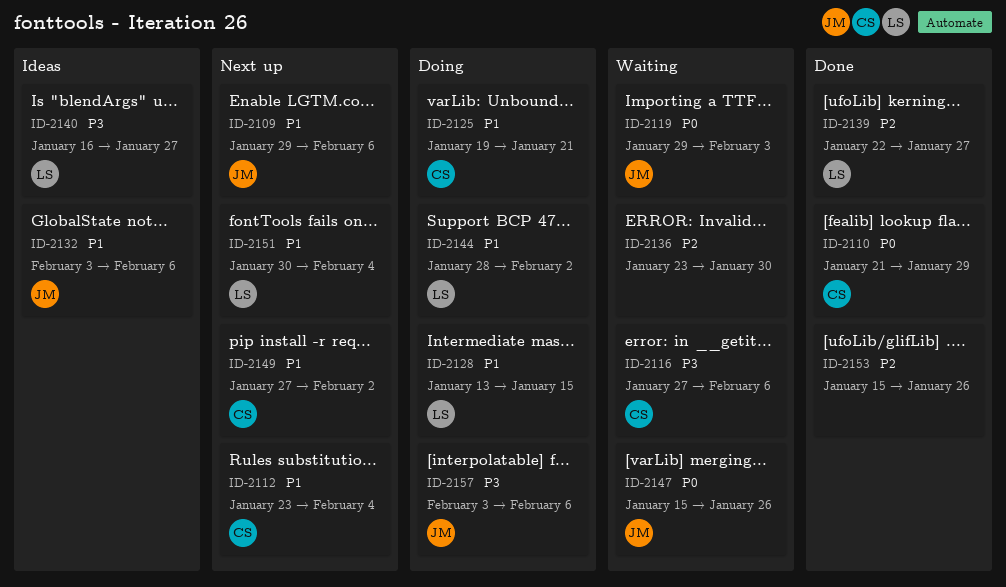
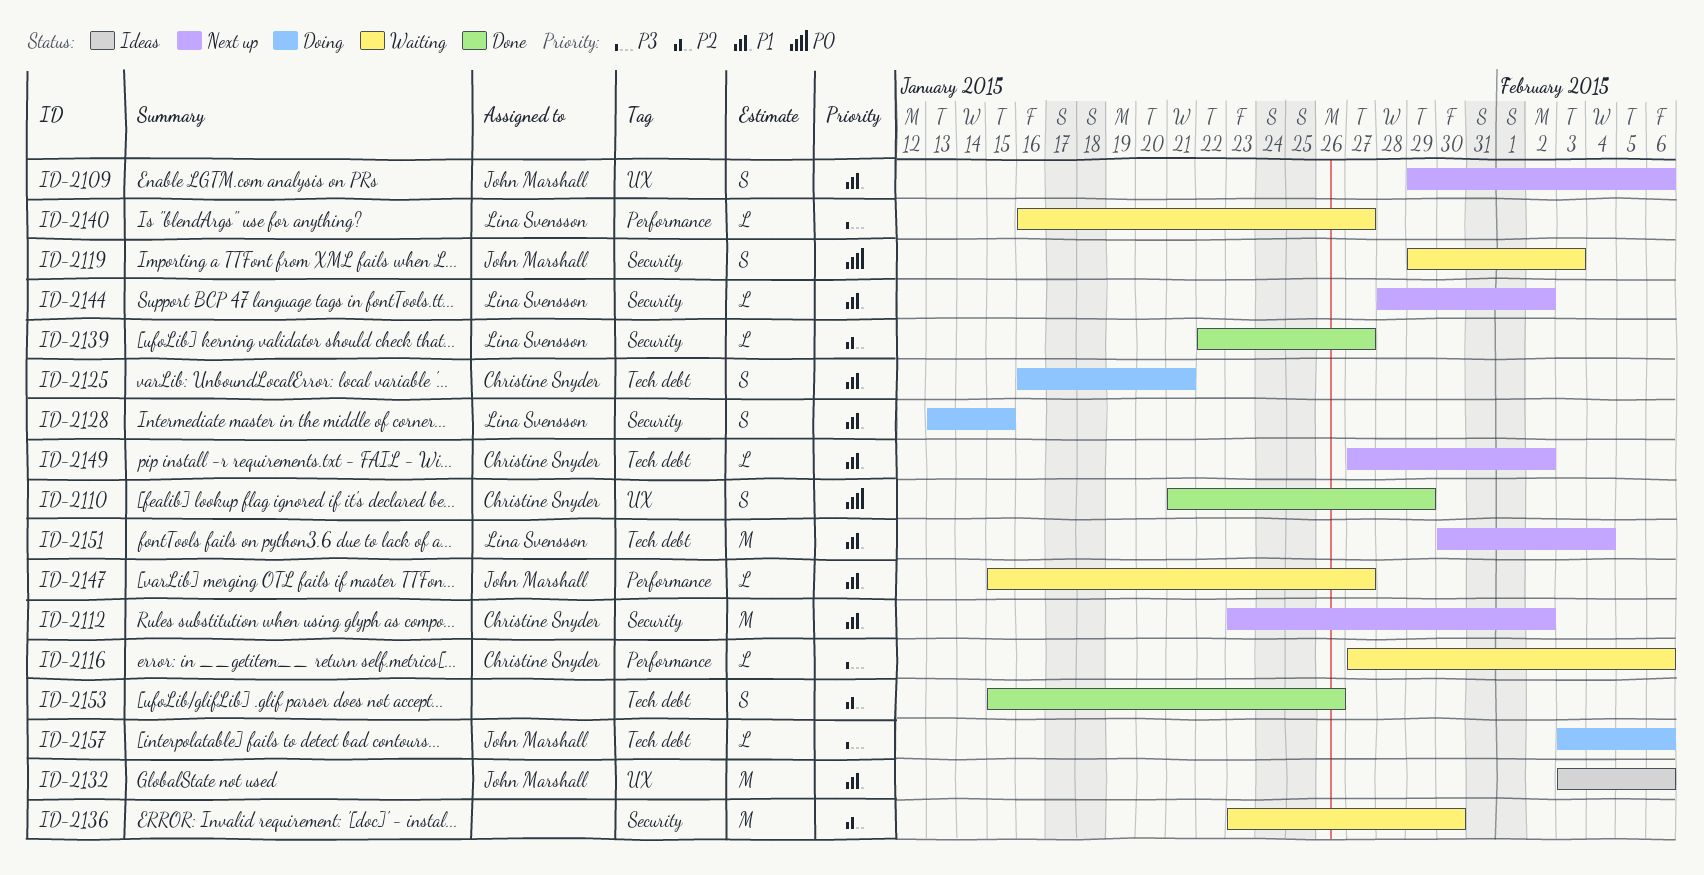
ID-2112, due: Feb 4 -> Feb 2
ID-2125, start: Jan 19 -> Jan 16
ID-2140, status: Ideas -> Waiting
ID-2144, status: Doing -> Next up
ID-2147, priority: P0 -> P1
ID-2147, due: Jan 26 -> Jan 27

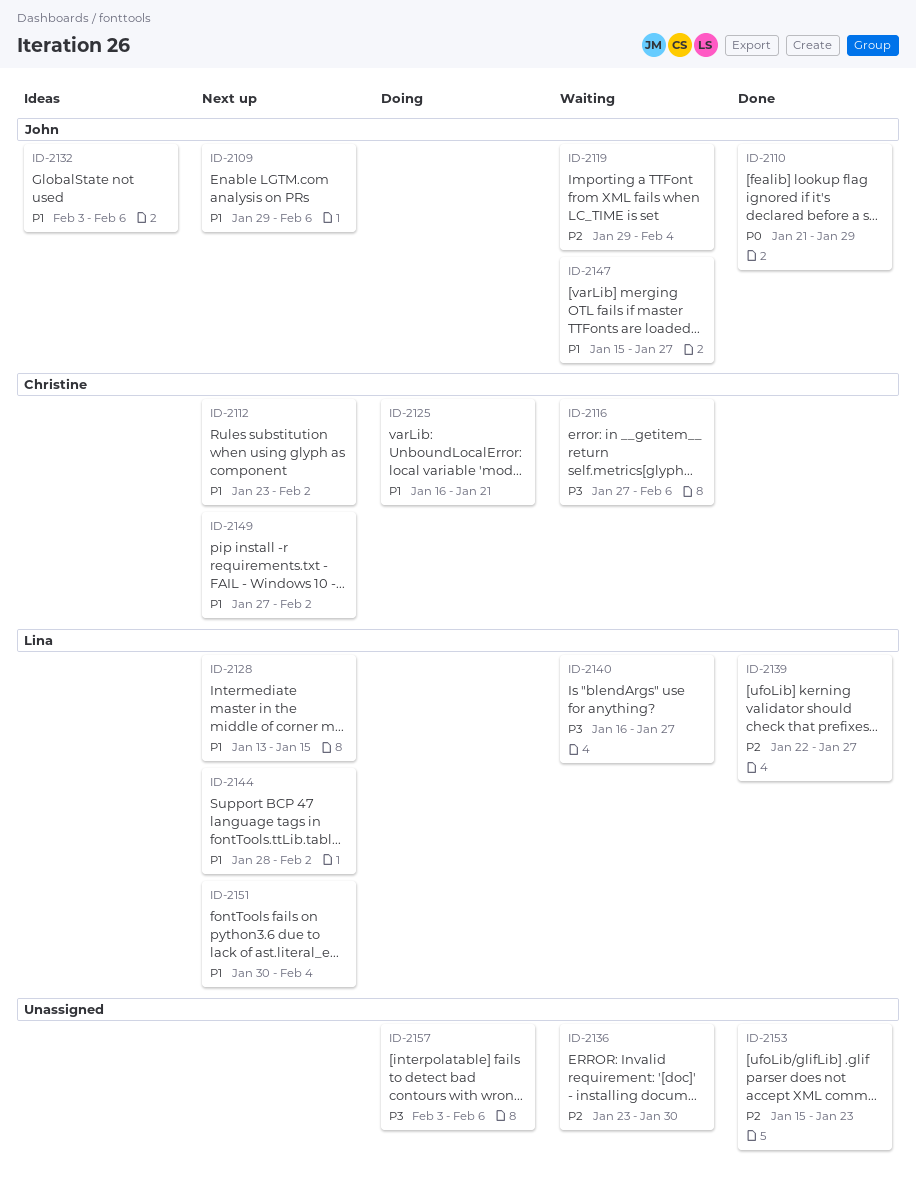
ID-2110, owner: Christine Snyder -> John Marshall
ID-2119, priority: P0 -> P2
ID-2119, due: Feb 3 -> Feb 4
ID-2128, status: Doing -> Next up
ID-2153, due: Jan 26 -> Jan 23
ID-2157, owner: John Marshall -> none

